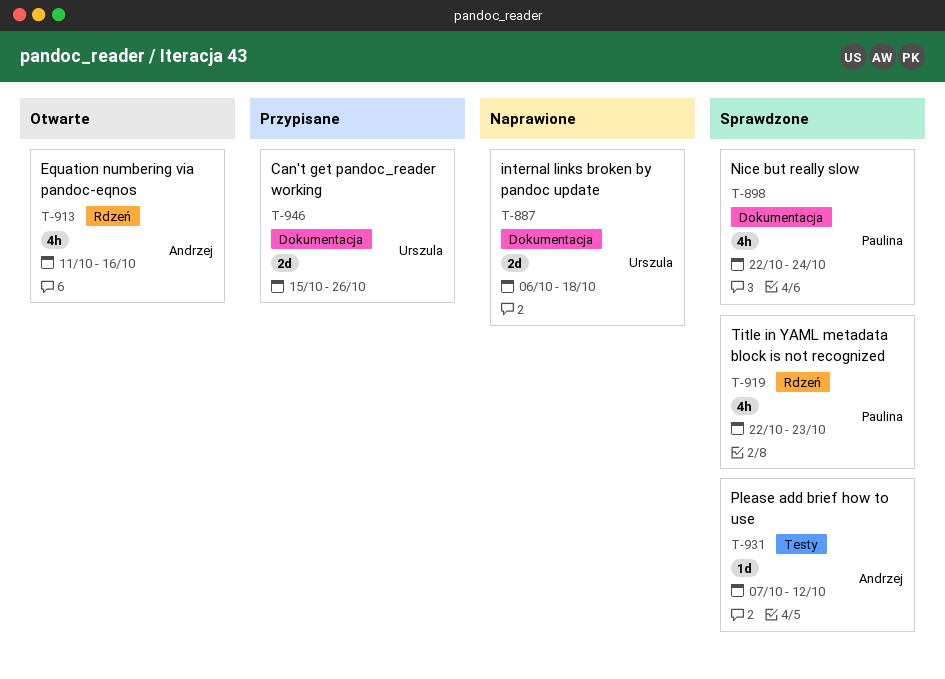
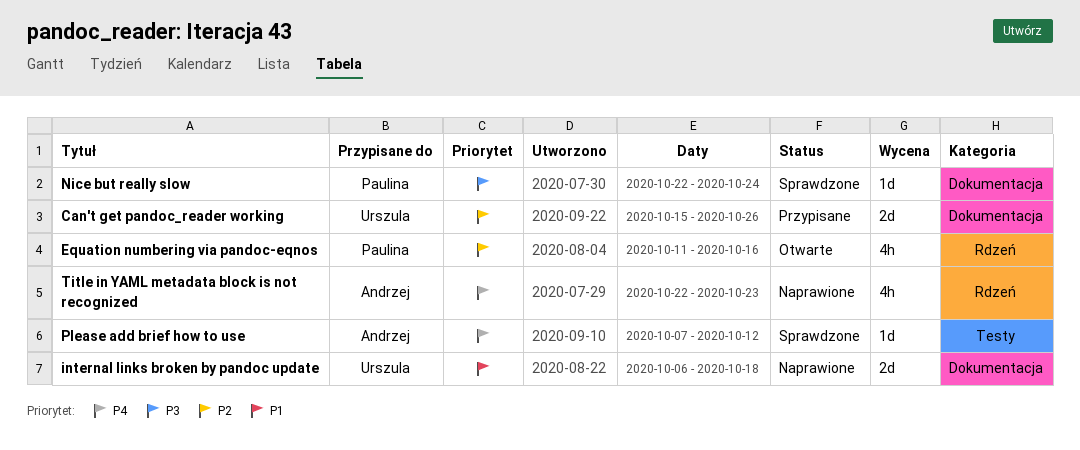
Equation numbering via pandoc-eqnos, owner: Andrzej -> Paulina
Nice but really slow, estimate: 4h -> 1d
Title in YAML metadata block is not recognized, status: Sprawdzone -> Naprawione
Title in YAML metadata block is not recognized, owner: Paulina -> Andrzej

